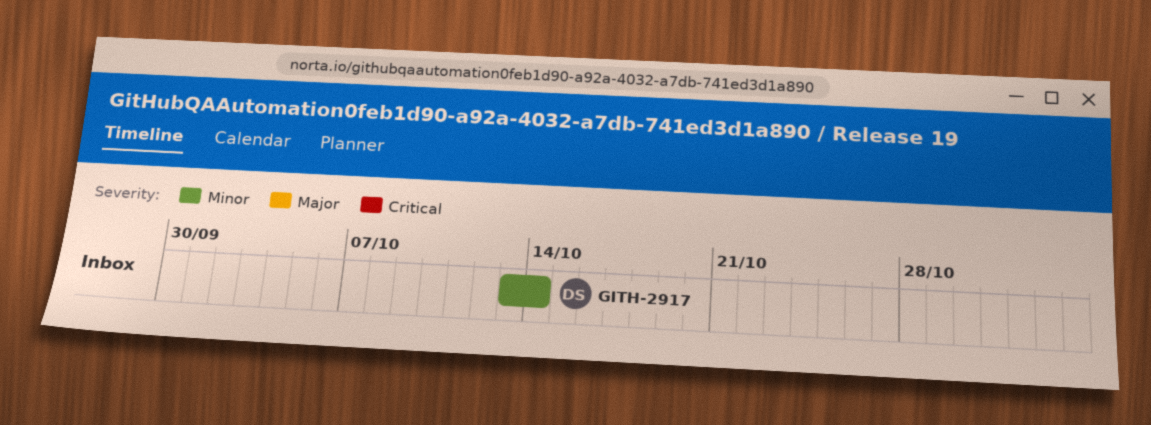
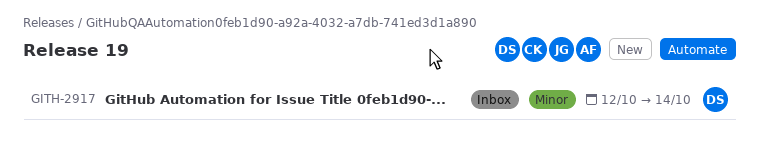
GITH-2917, start: Oct 13 -> Oct 12

